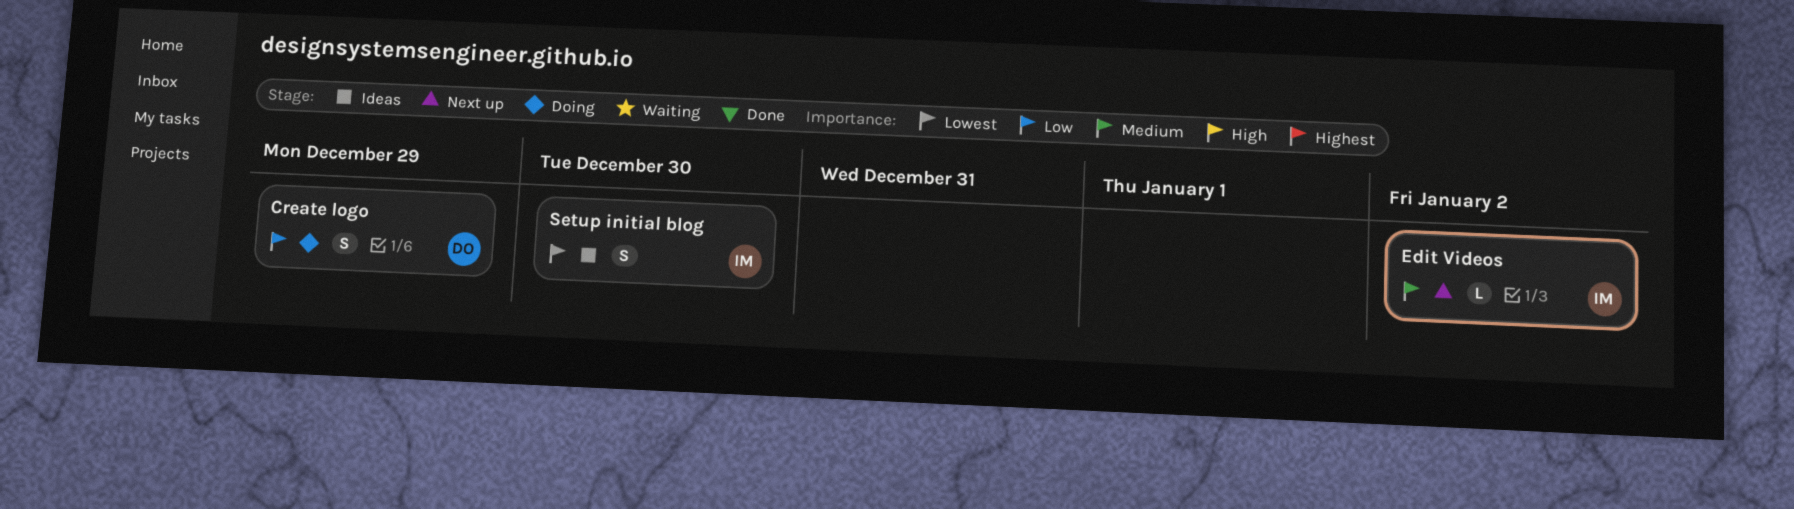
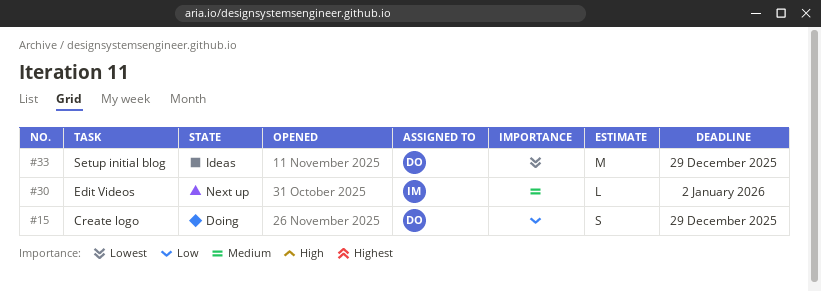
Setup initial blog, owner: IM -> DO
Setup initial blog, estimate: S -> M
Setup initial blog, due: Dec 30 -> Dec 29

